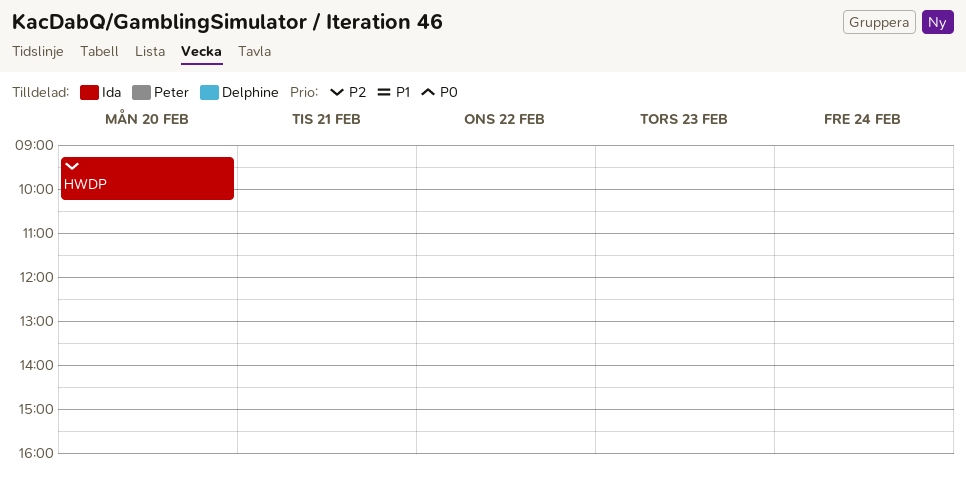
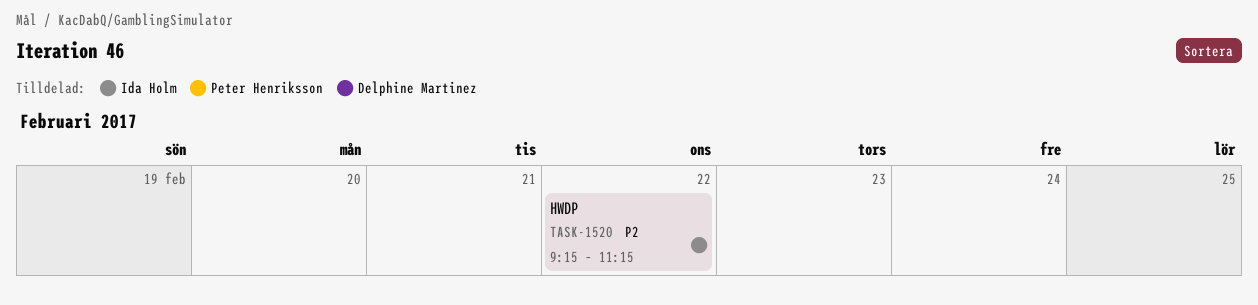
HWDP, day: Feb 20 -> Feb 22
HWDP, ends: 10:15 -> 11:15

